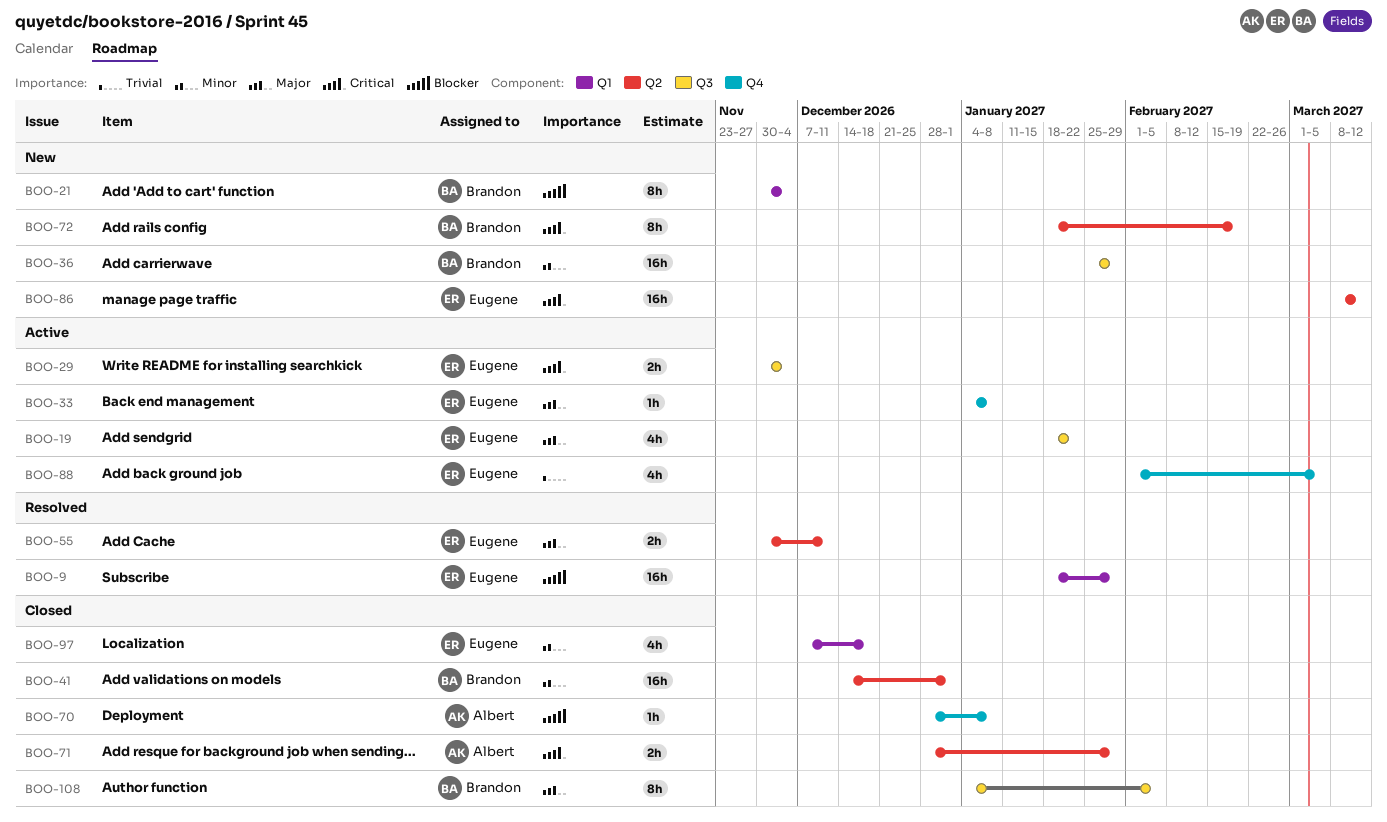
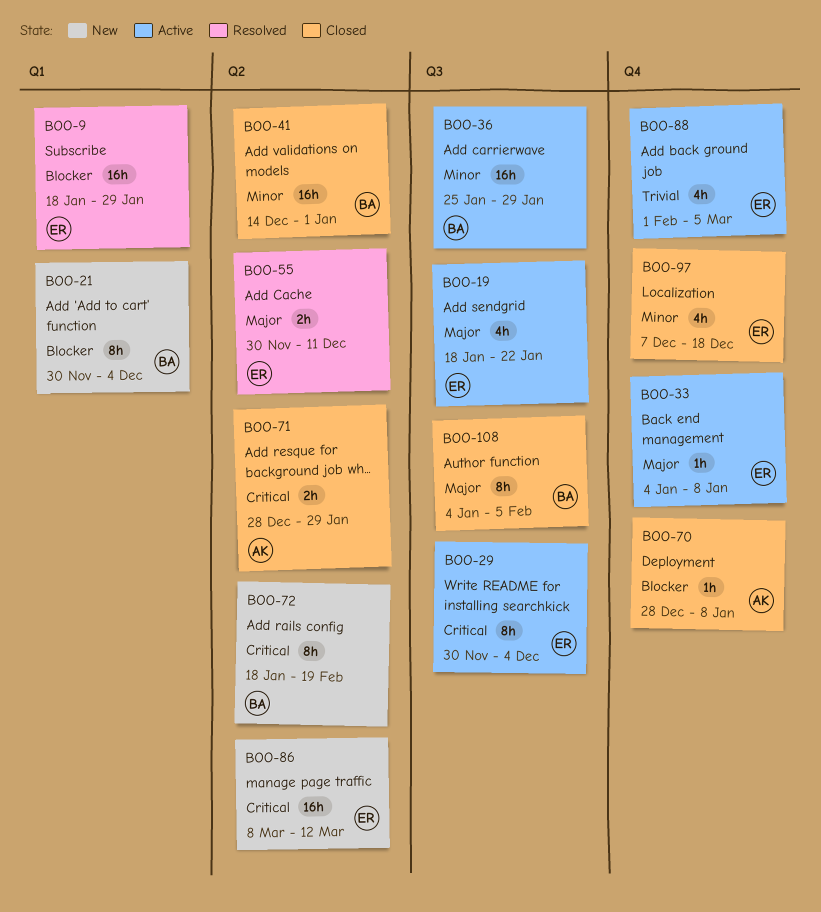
BOO-29, estimate: 2h -> 8h
BOO-36, status: New -> Active
BOO-97, label: Q1 -> Q4

